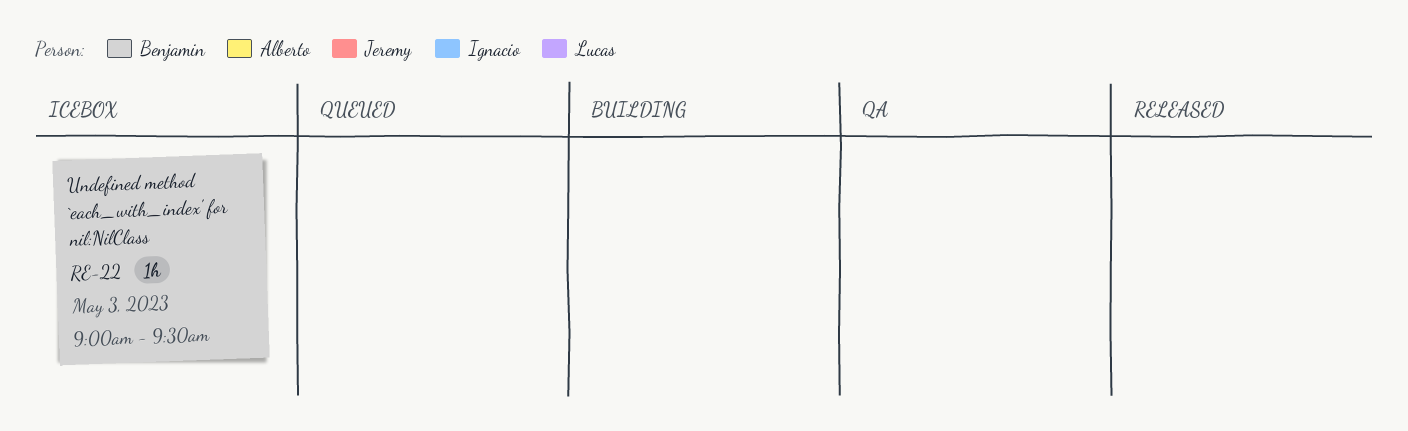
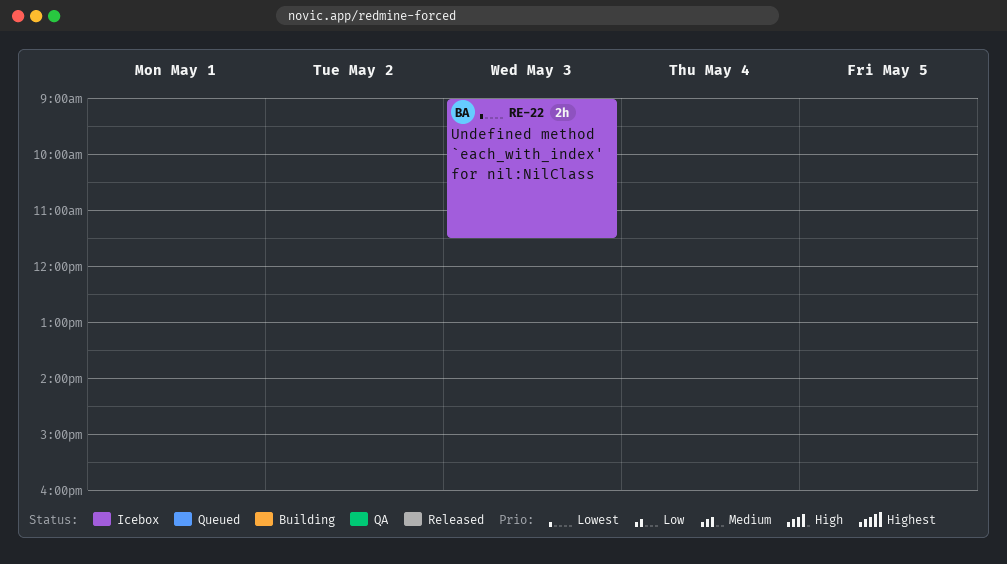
RE-22, estimate: 1h -> 2h
RE-22, ends: 09:30 -> 11:30

